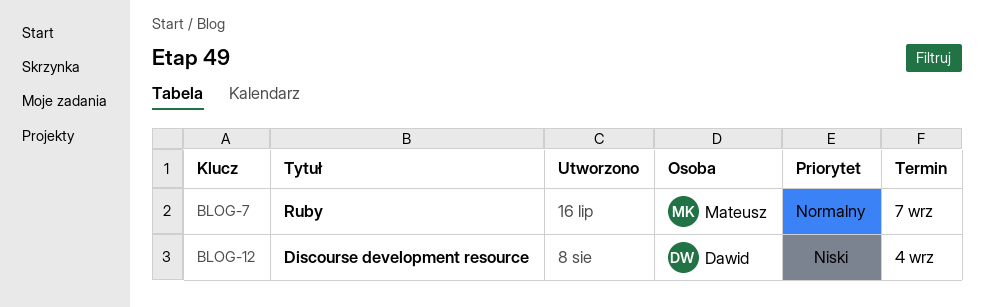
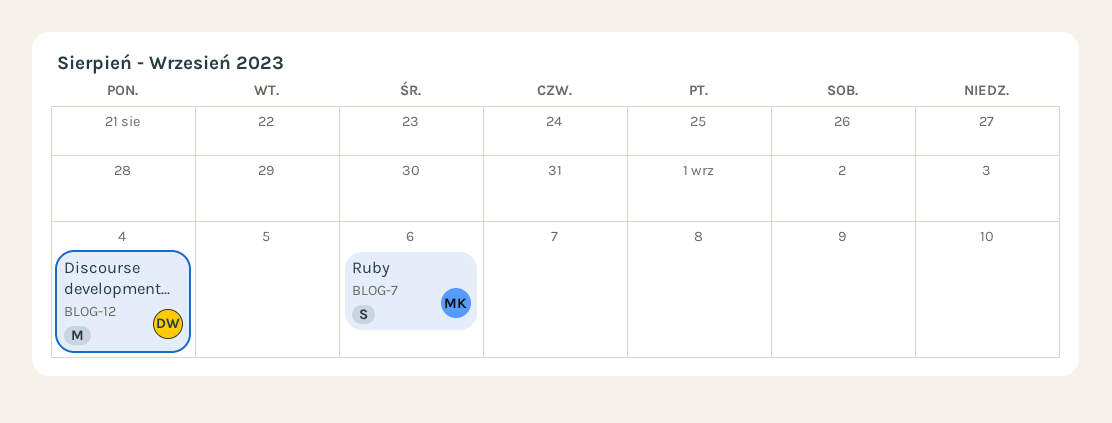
BLOG-7, due: Sep 7 -> Sep 6

